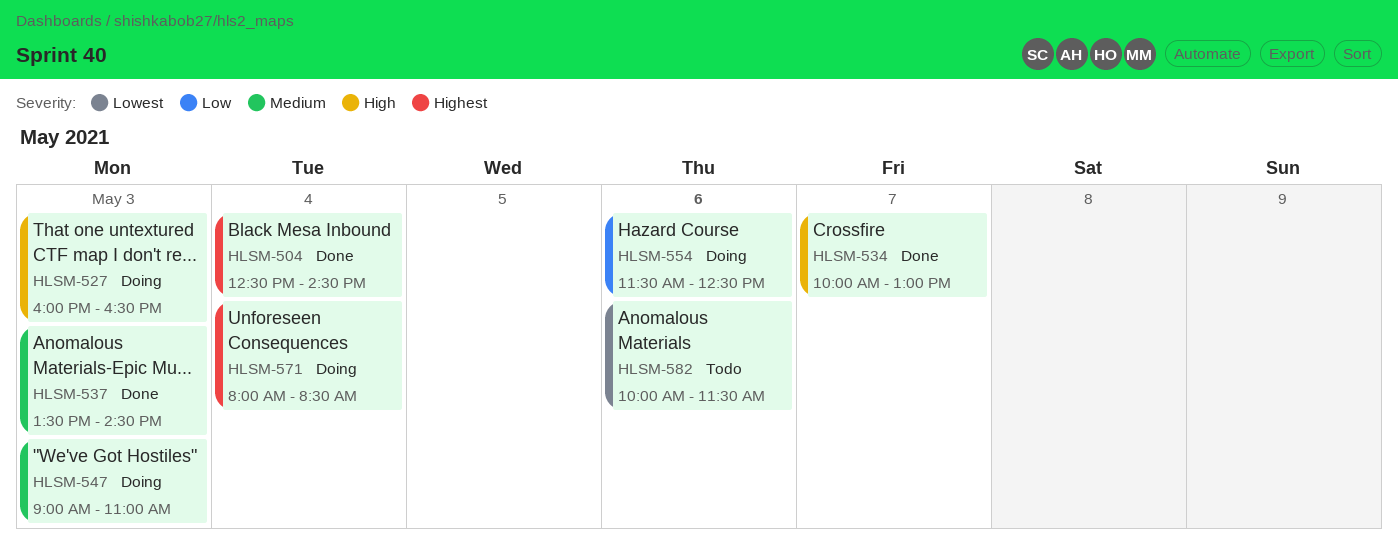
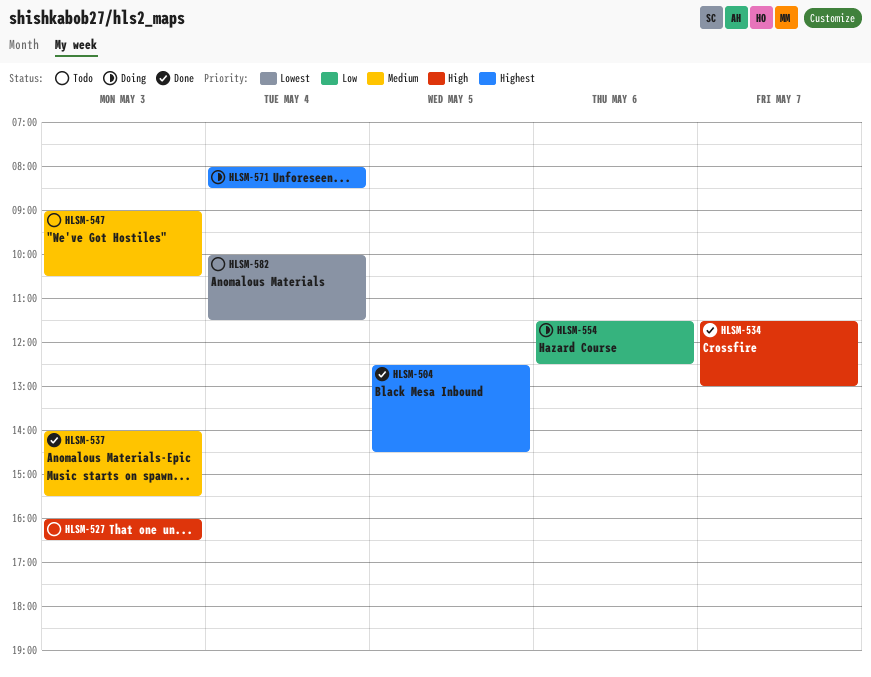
HLSM-504, day: May 4 -> May 5
HLSM-527, status: Doing -> Todo
HLSM-534, begins: 10:00 -> 11:30
HLSM-537, begins: 13:30 -> 14:00
HLSM-537, ends: 14:30 -> 15:30
HLSM-547, status: Doing -> Todo
HLSM-547, ends: 11:00 -> 10:30
HLSM-582, day: May 6 -> May 4

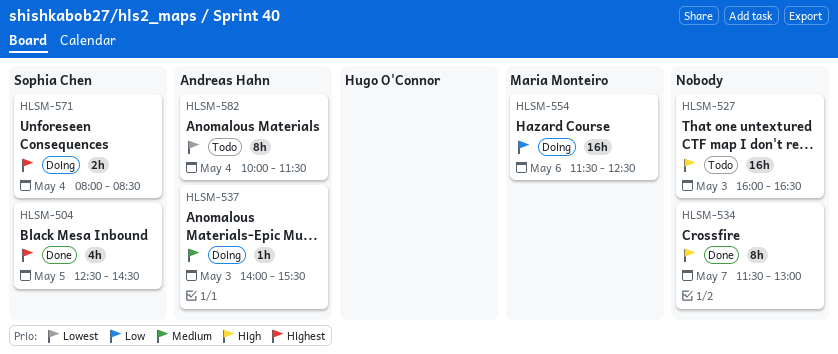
HLSM-537, status: Done -> Doing
HLSM-547: present -> none

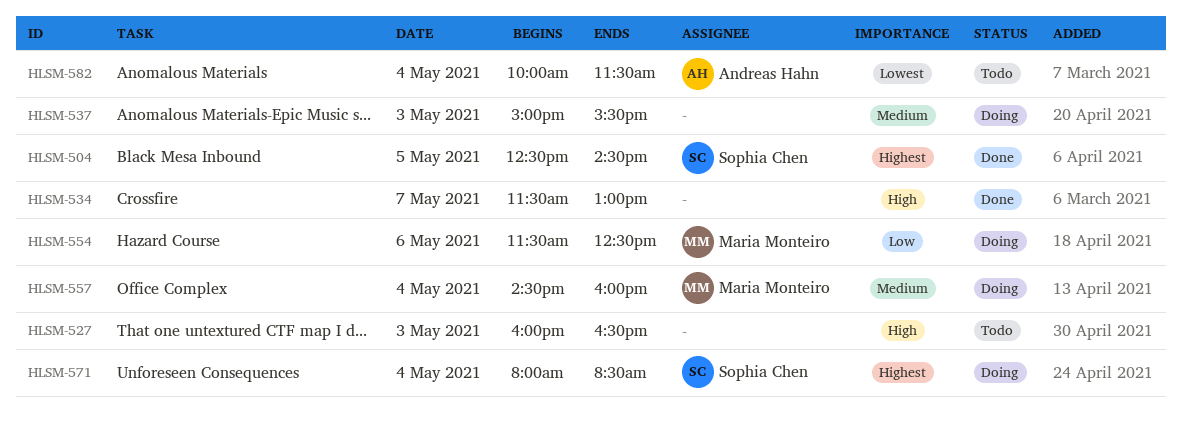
HLSM-537, owner: Andreas Hahn -> none
HLSM-537, begins: 14:00 -> 15:00
HLSM-557: none -> present

